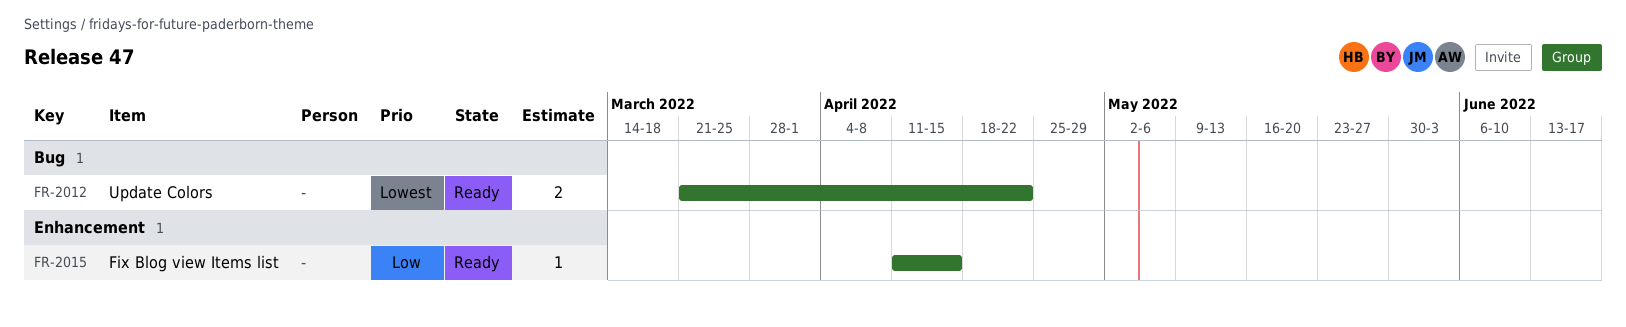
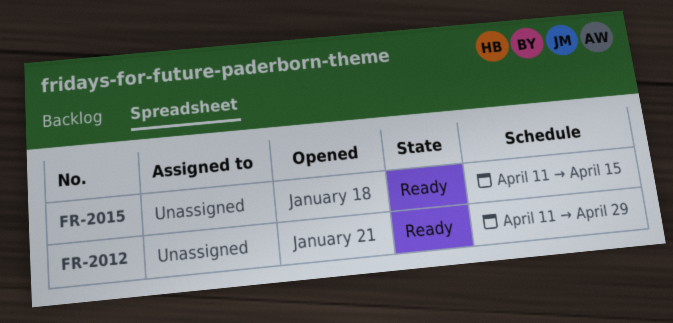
FR-2012, start: Mar 21 -> Apr 11
FR-2012, due: Apr 22 -> Apr 29

